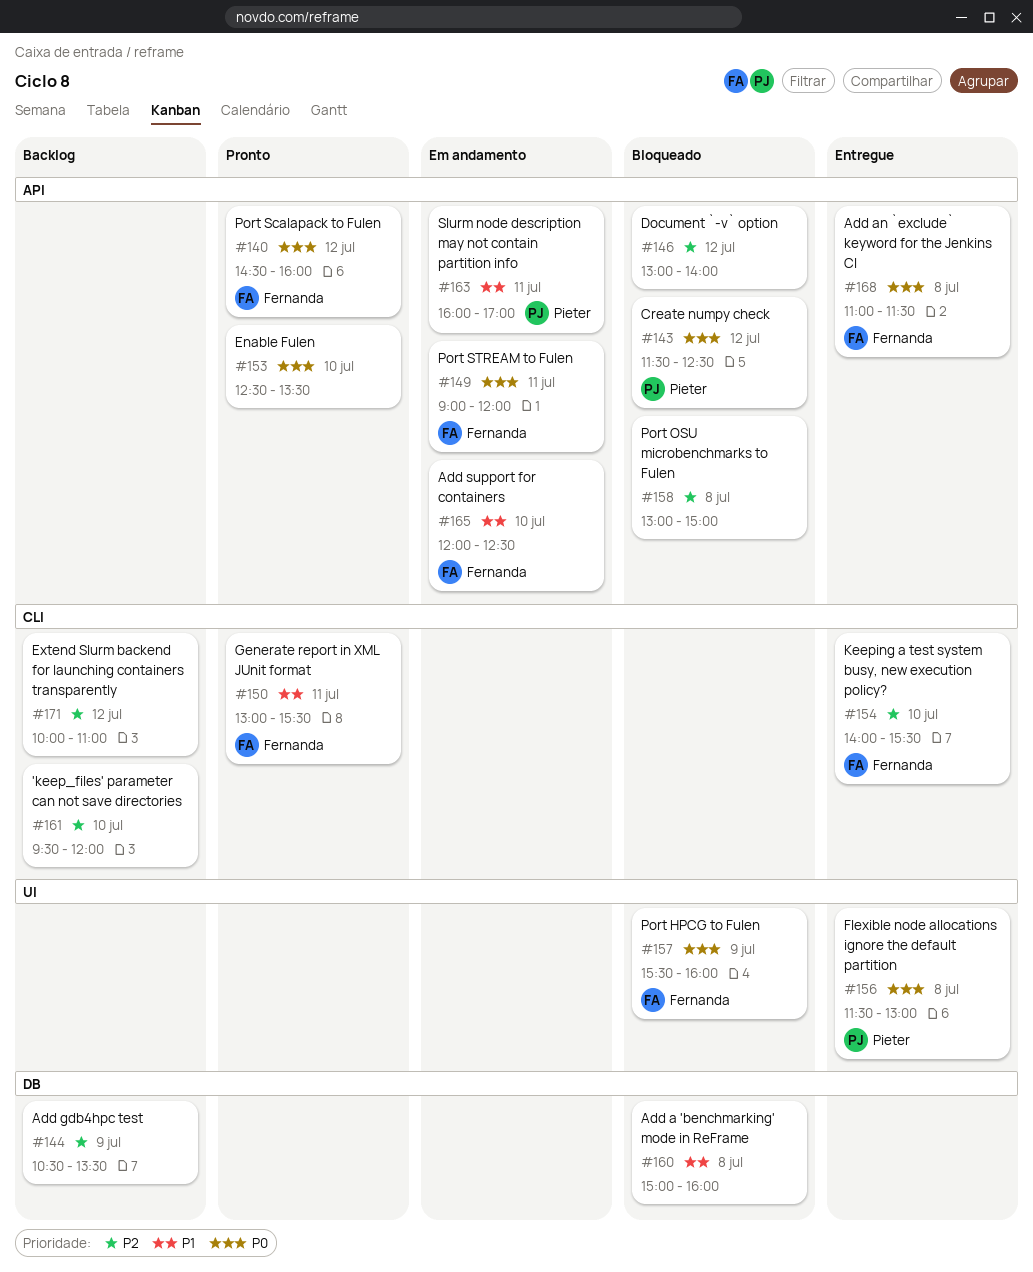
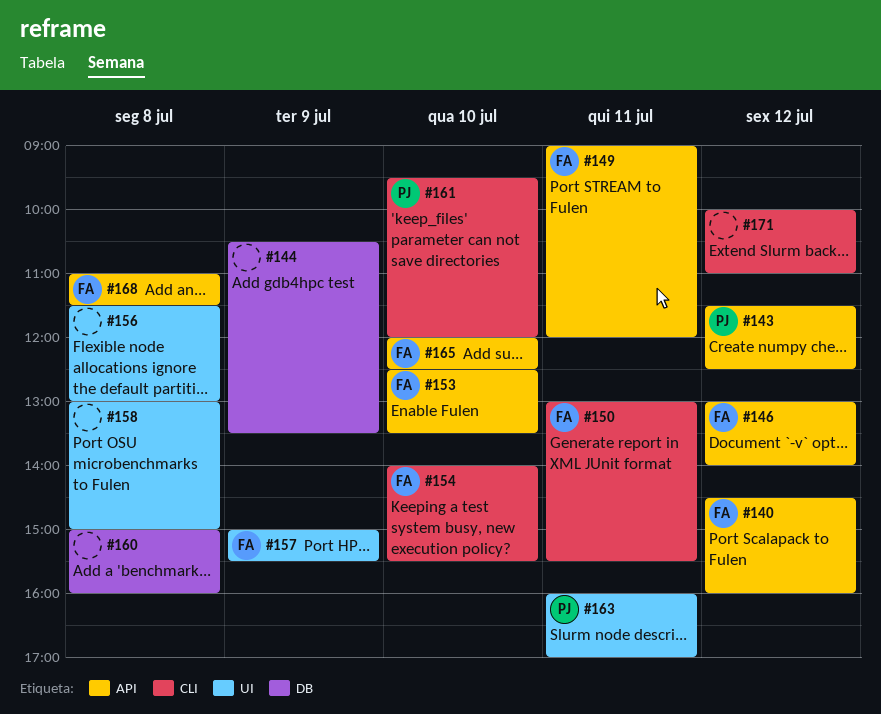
#146, owner: none -> Fernanda
#153, owner: none -> Fernanda
#156, owner: Pieter -> none
#157, begins: 15:30 -> 15:00
#157, ends: 16:00 -> 15:30
#158, label: API -> UI
#161, owner: none -> Pieter
#163, label: API -> UI

